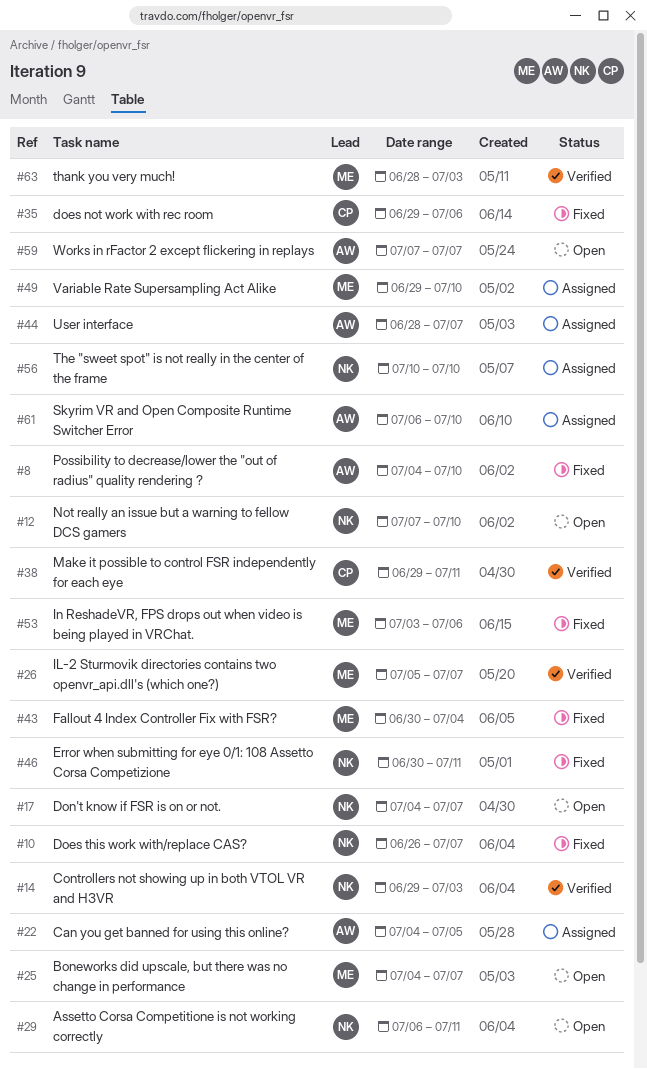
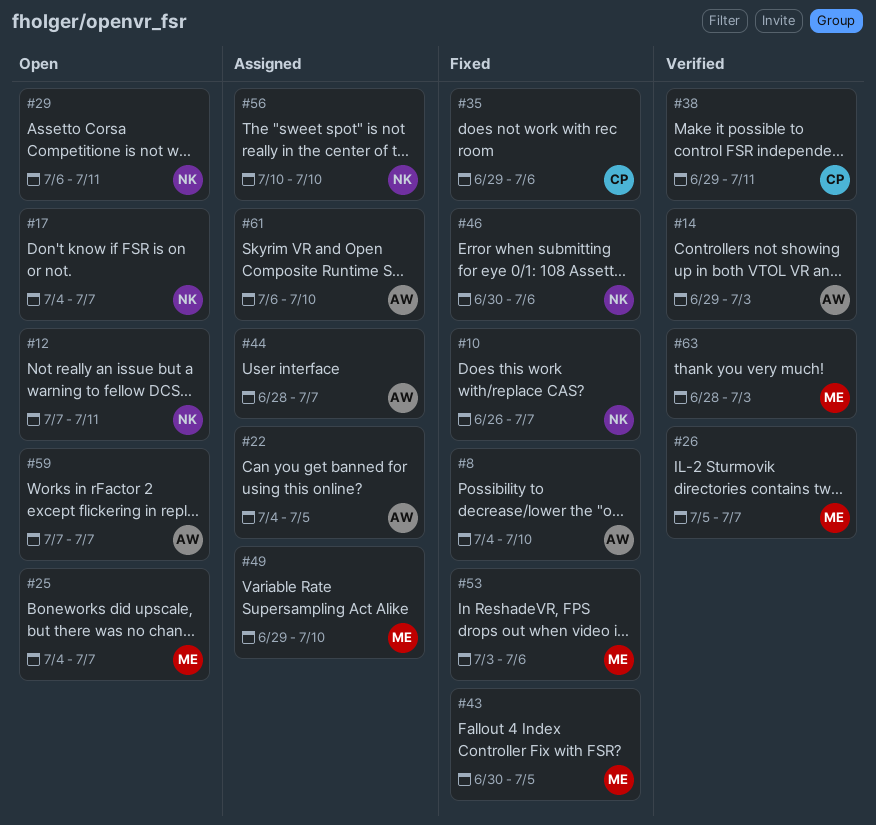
#12, due: Jul 10 -> Jul 11
#14, owner: NK -> AW
#43, due: Jul 4 -> Jul 5
#46, due: Jul 11 -> Jul 6

